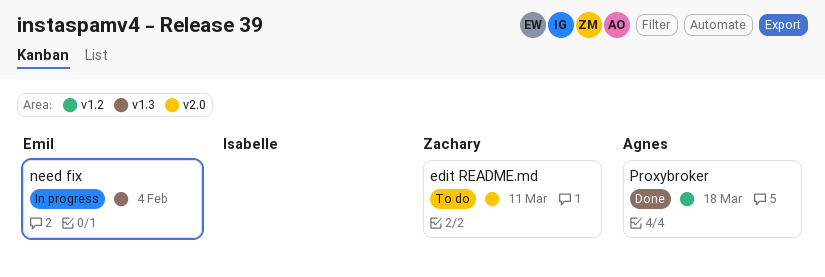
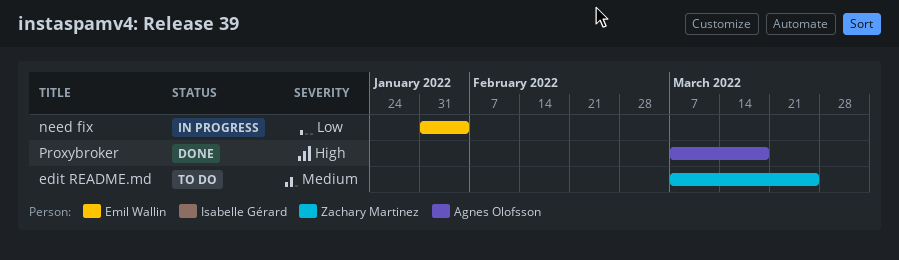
edit README.md, due: Mar 11 -> Mar 25

